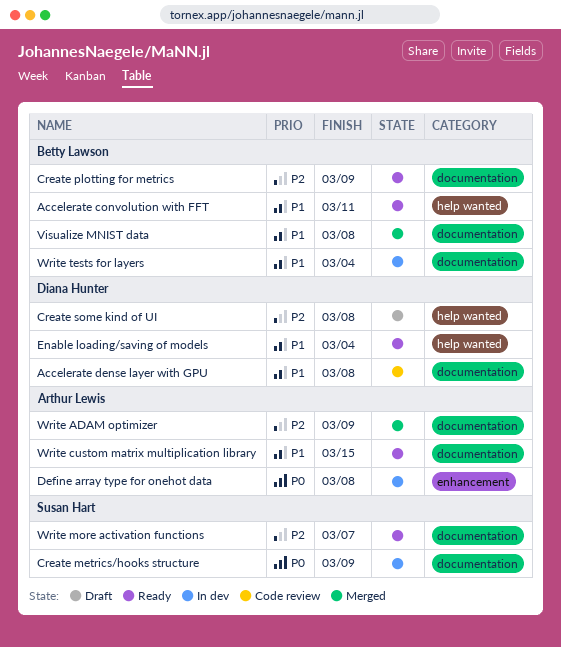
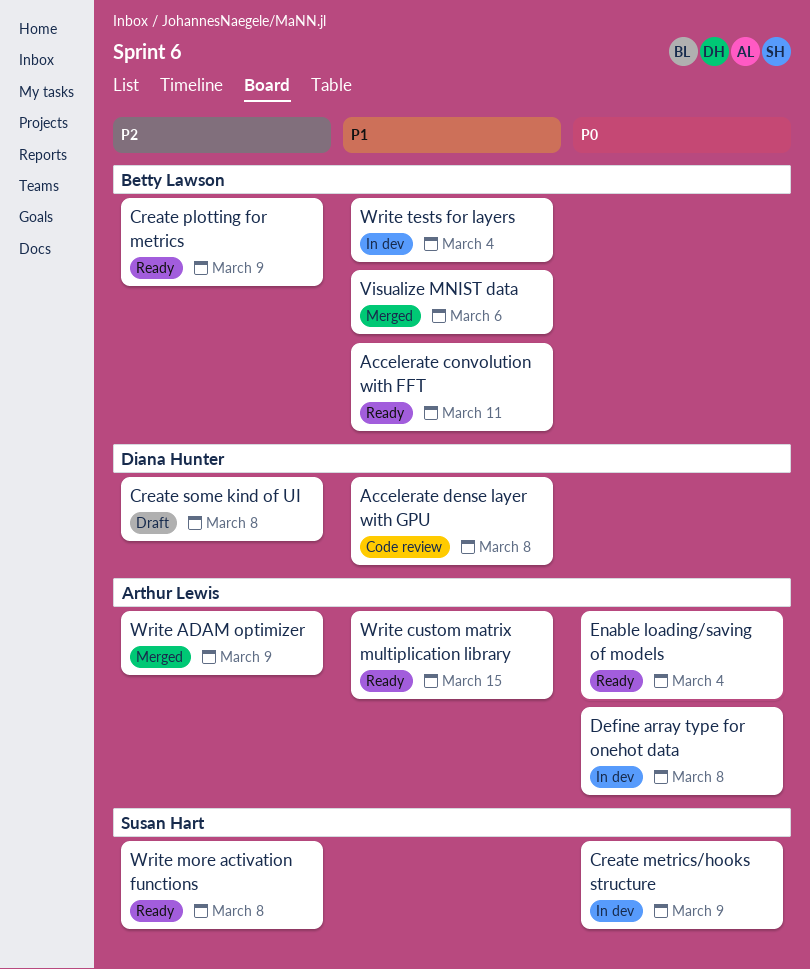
Enable loading/saving of models, owner: Diana Hunter -> Arthur Lewis
Enable loading/saving of models, priority: P1 -> P0
Visualize MNIST data, due: Mar 8 -> Mar 6
Write more activation functions, due: Mar 7 -> Mar 8

